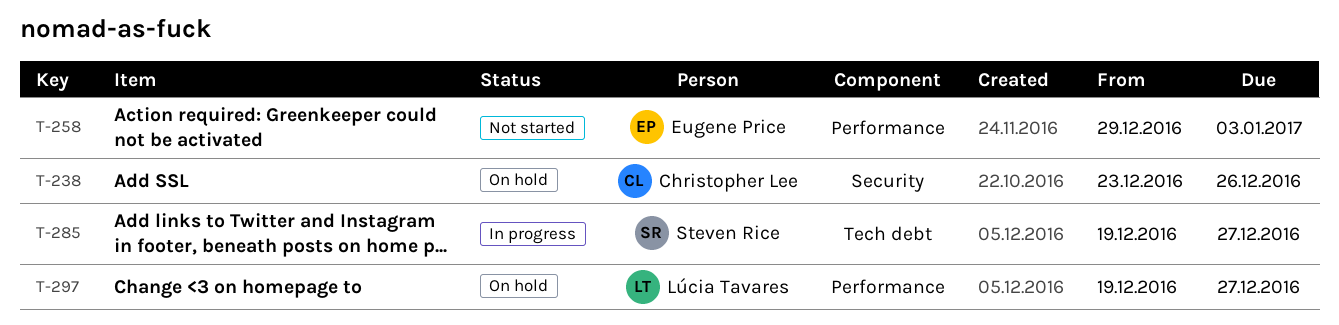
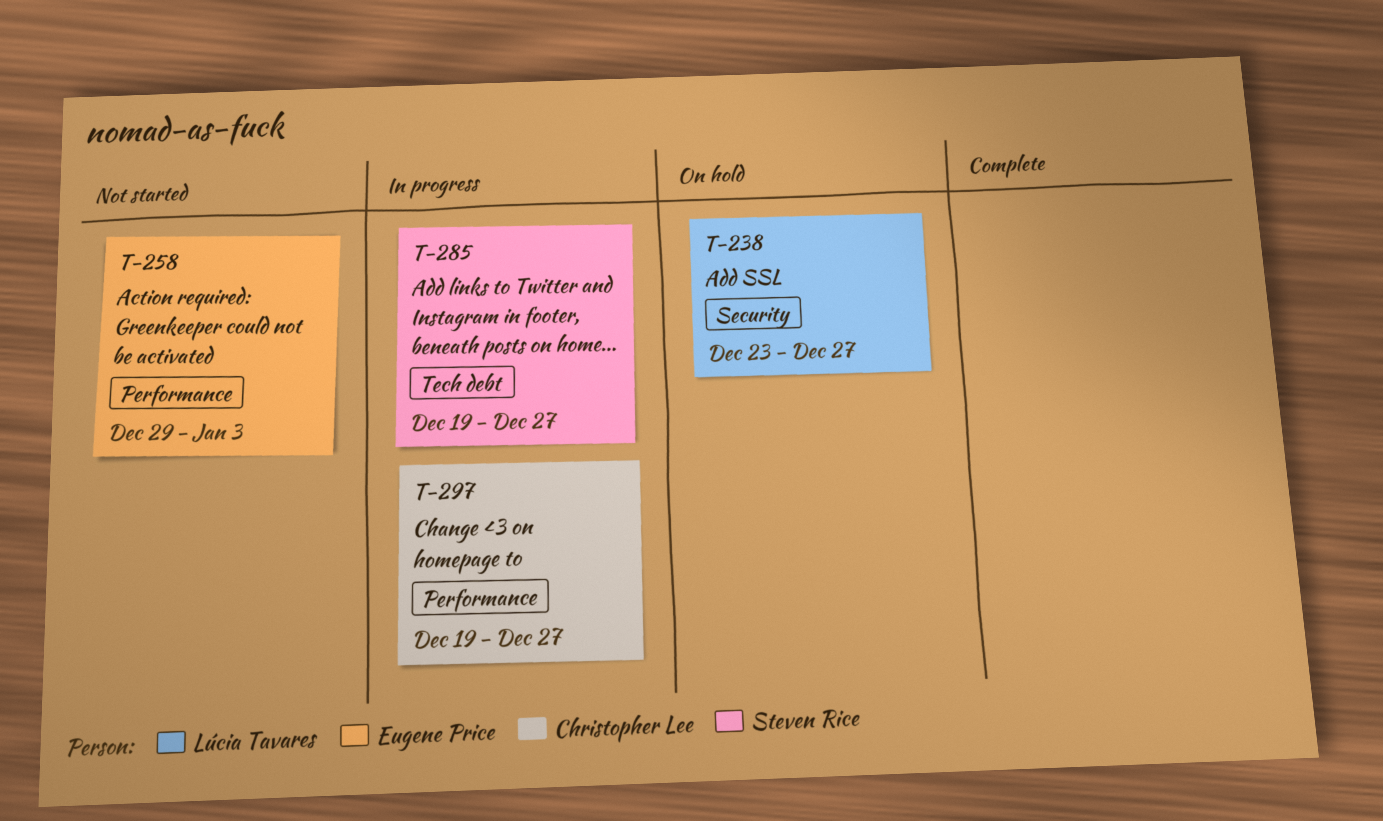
T-238, owner: Christopher Lee -> Lúcia Tavares
T-238, due: Dec 26 -> Dec 27
T-297, status: On hold -> In progress
T-297, owner: Lúcia Tavares -> Christopher Lee

